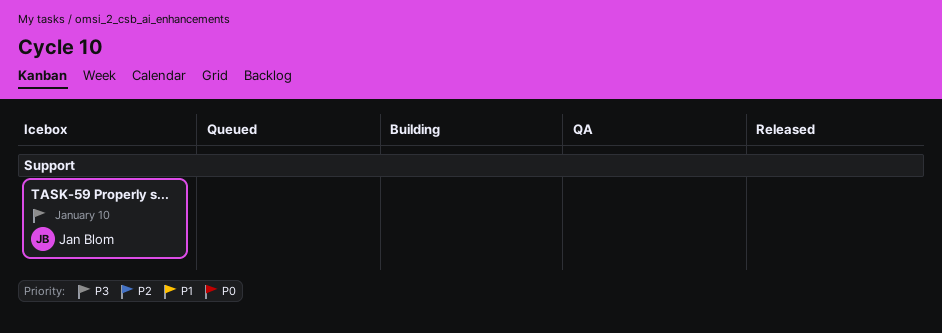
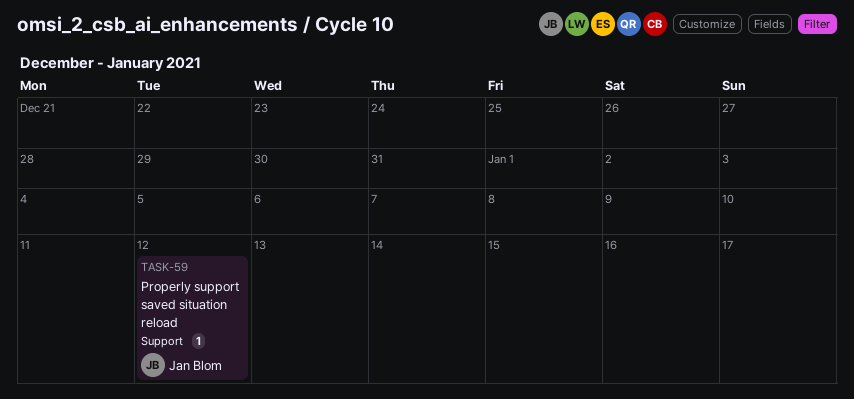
TASK-59, due: Jan 10 -> Jan 12

